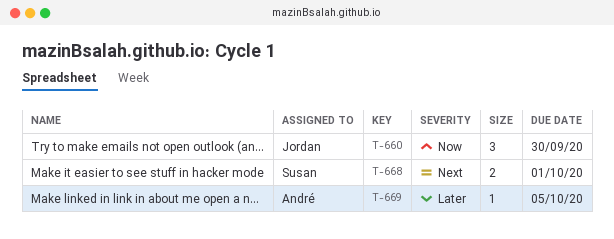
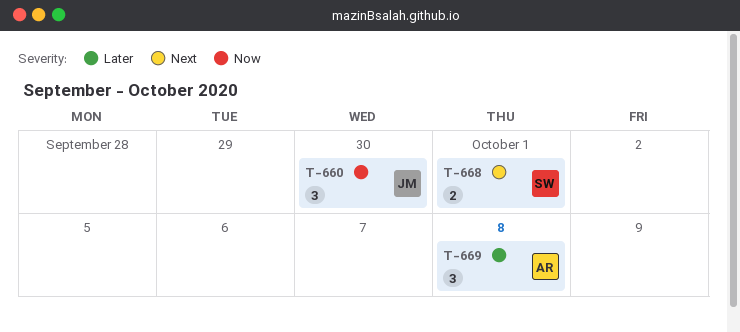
T-669, estimate: 1 -> 3
T-669, due: Oct 5 -> Oct 8

